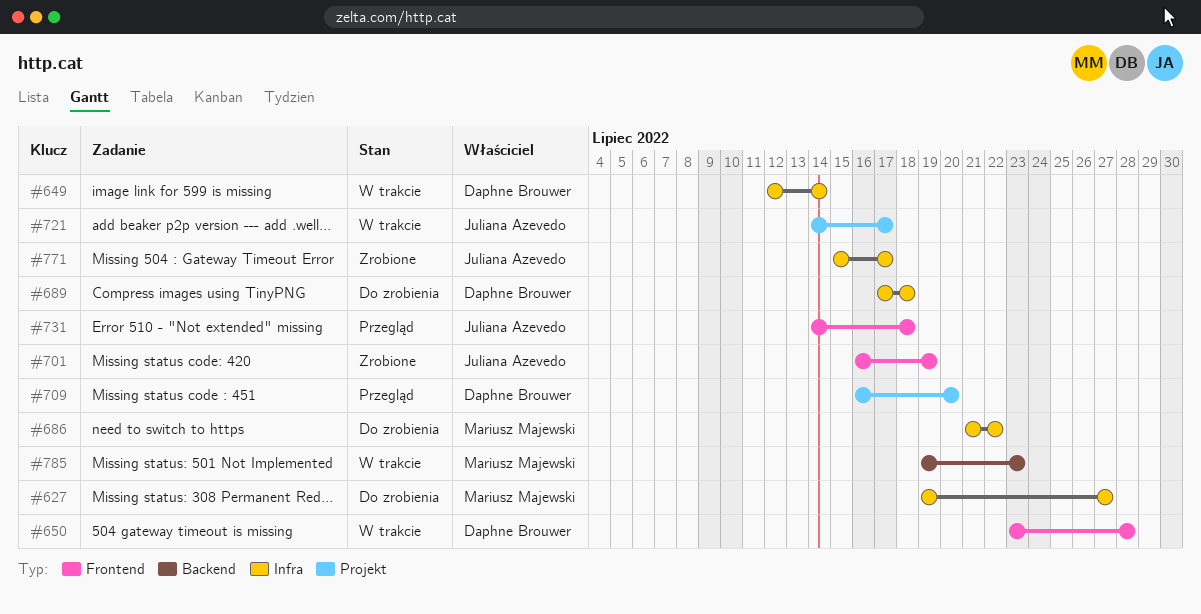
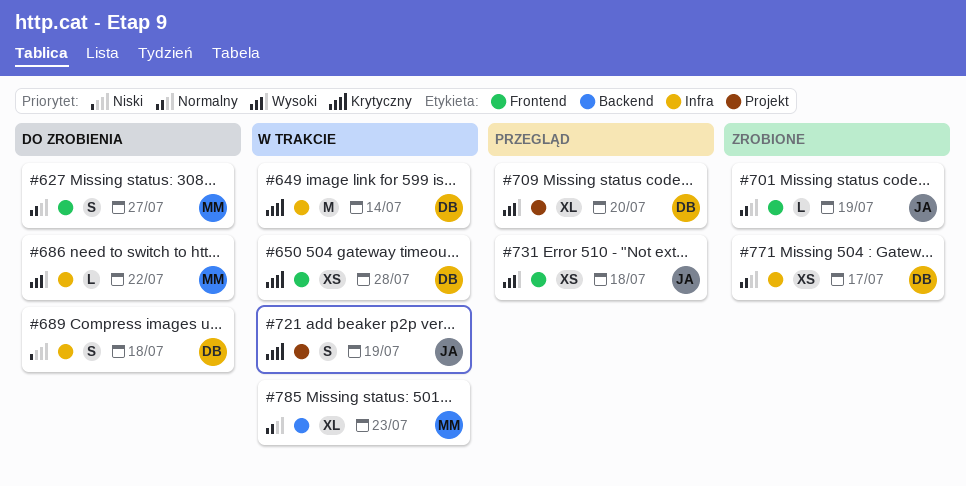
#627, label: Infra -> Frontend
#721, due: Jul 17 -> Jul 19
#771, owner: Juliana Azevedo -> Daphne Brouwer

